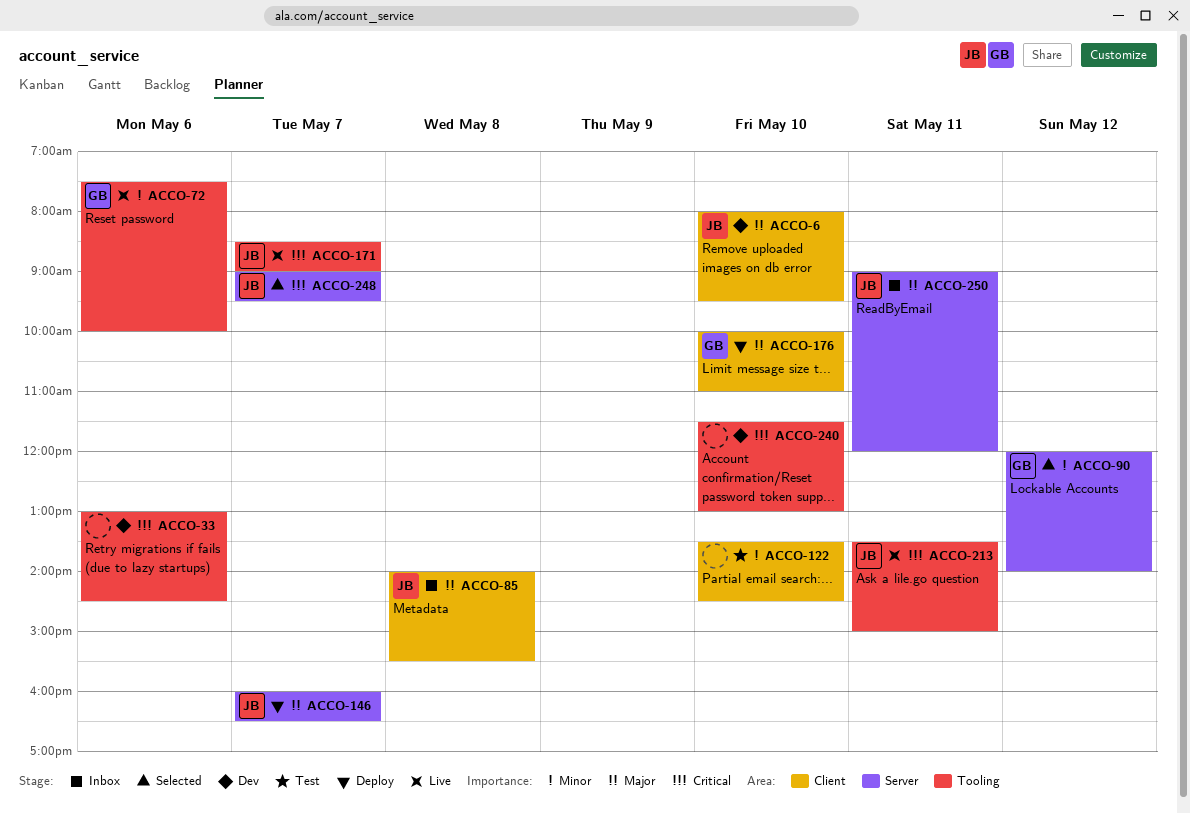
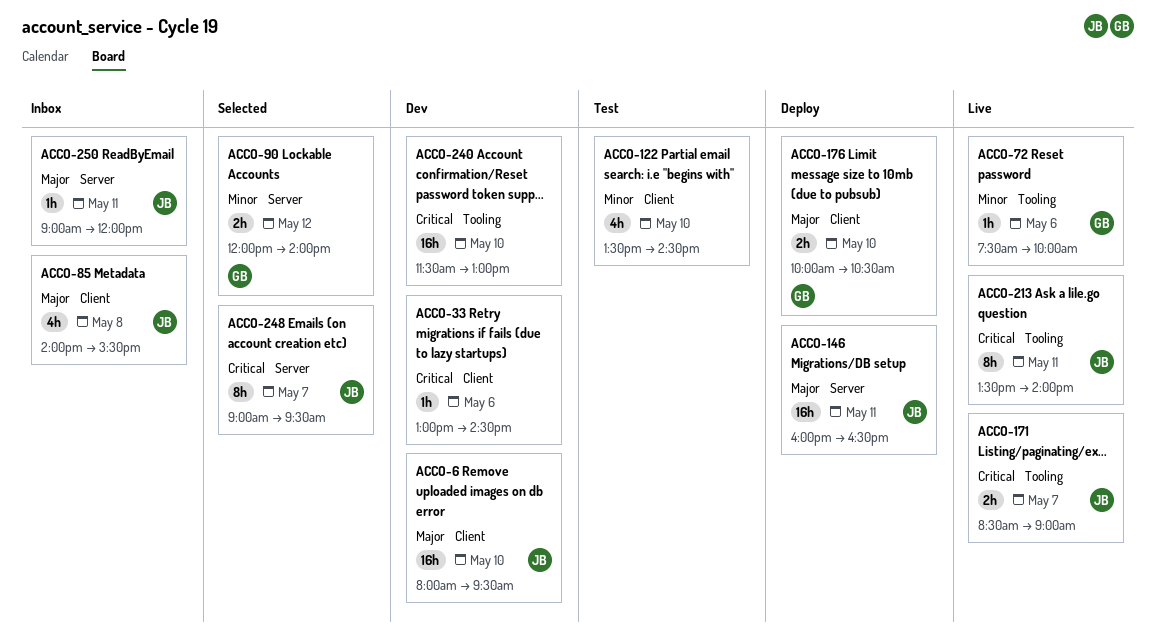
ACCO-33, label: Tooling -> Client
ACCO-146, day: May 7 -> May 11
ACCO-176, ends: 11:00 -> 10:30
ACCO-213, ends: 15:00 -> 14:00

